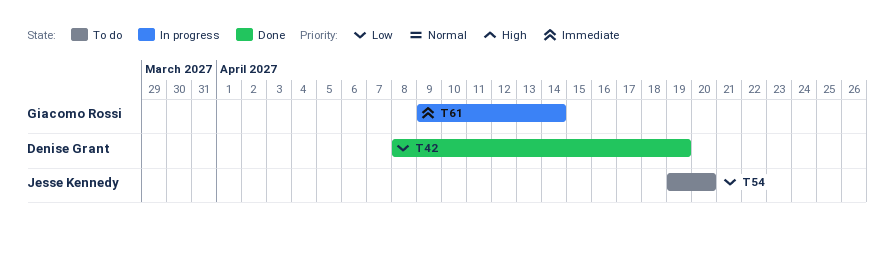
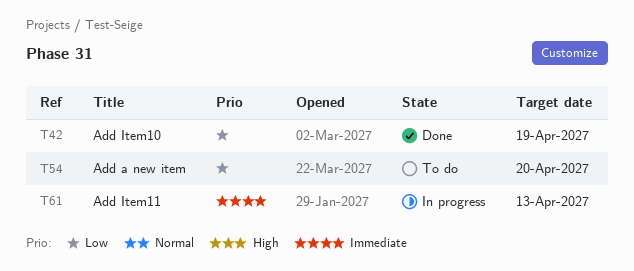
T61, due: Apr 14 -> Apr 13

